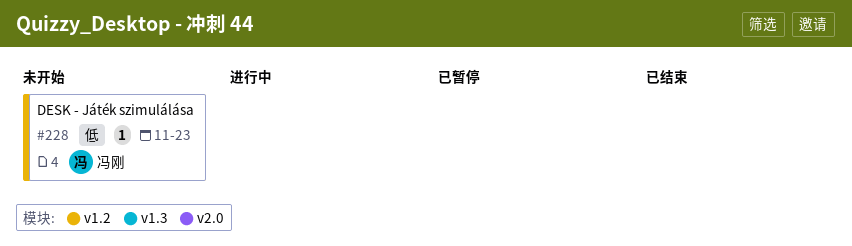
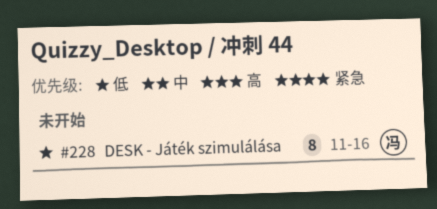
#228, estimate: 1 -> 8
#228, due: Nov 23 -> Nov 16

